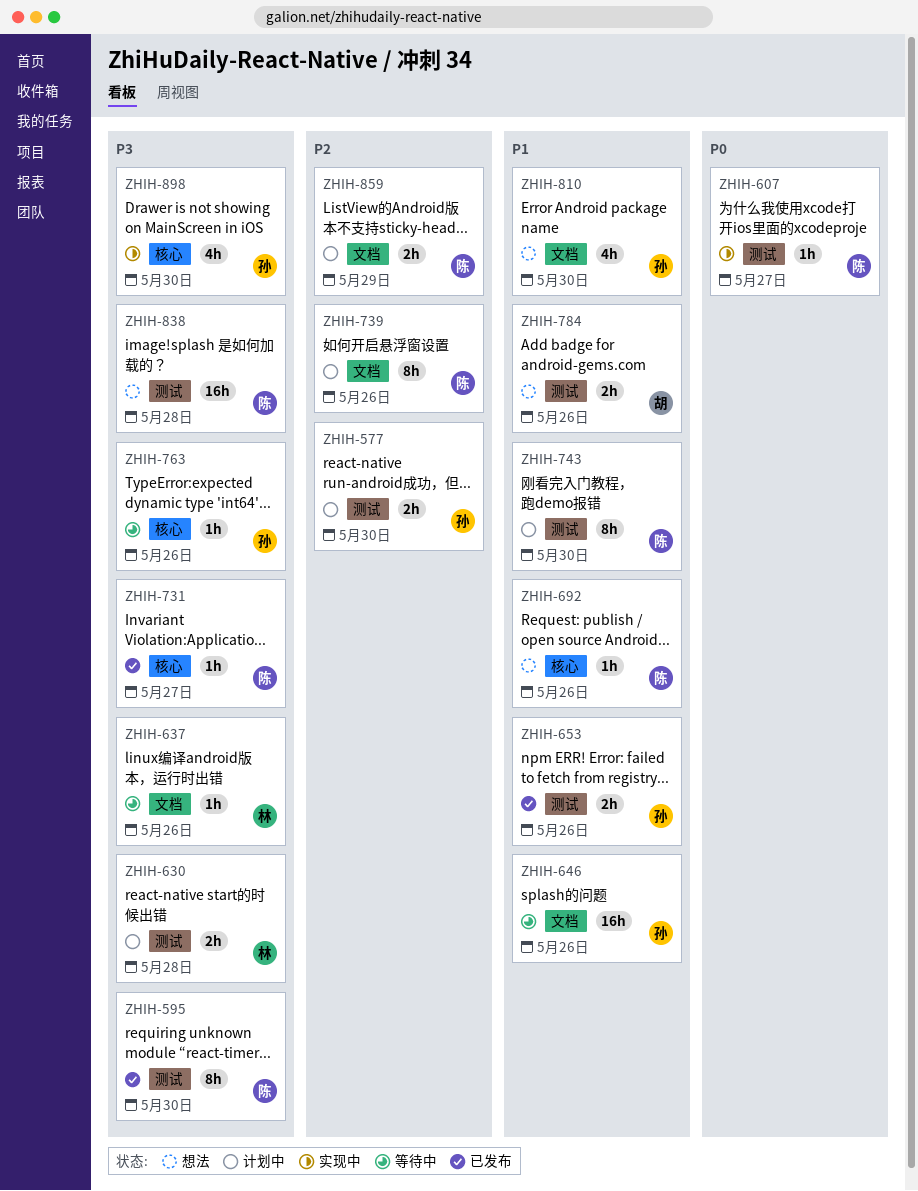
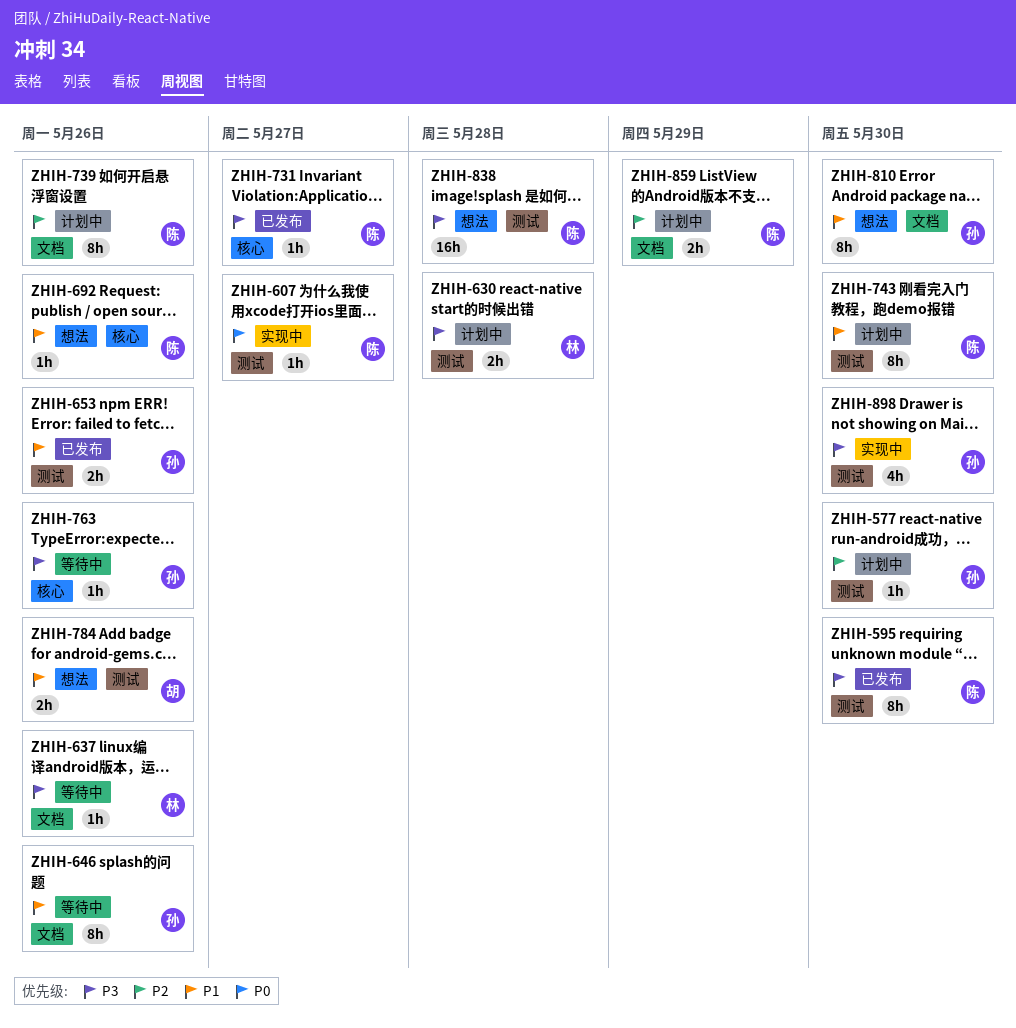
ZHIH-577, estimate: 2h -> 1h
ZHIH-646, estimate: 16h -> 8h
ZHIH-810, estimate: 4h -> 8h
ZHIH-898, label: 核心 -> 测试

